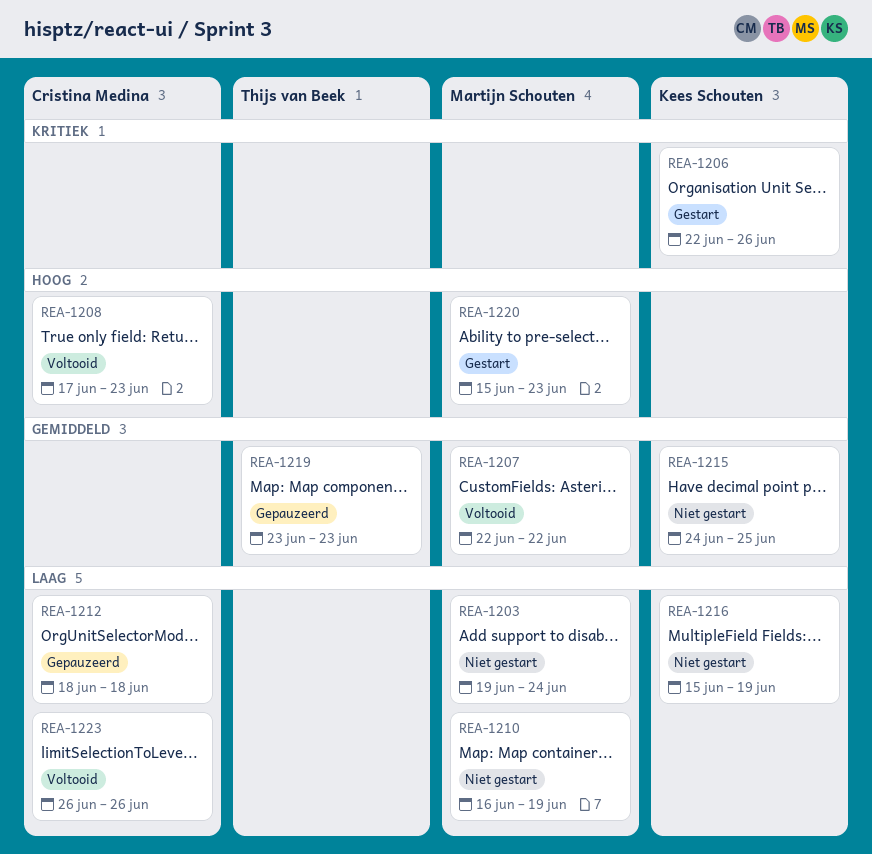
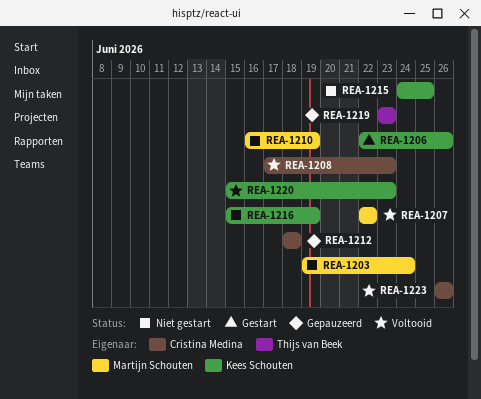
REA-1220, status: Gestart -> Voltooid
REA-1220, owner: Martijn Schouten -> Kees Schouten

